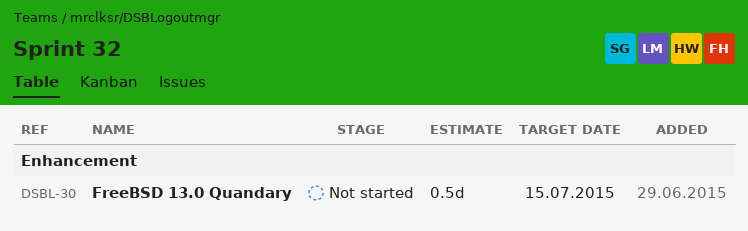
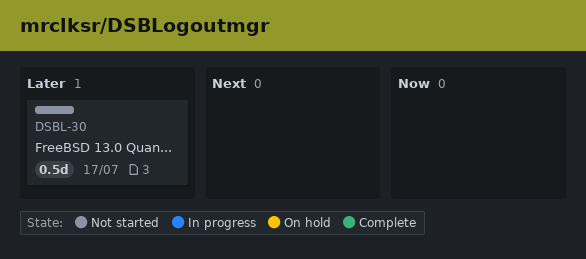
DSBL-30, due: Jul 15 -> Jul 17

